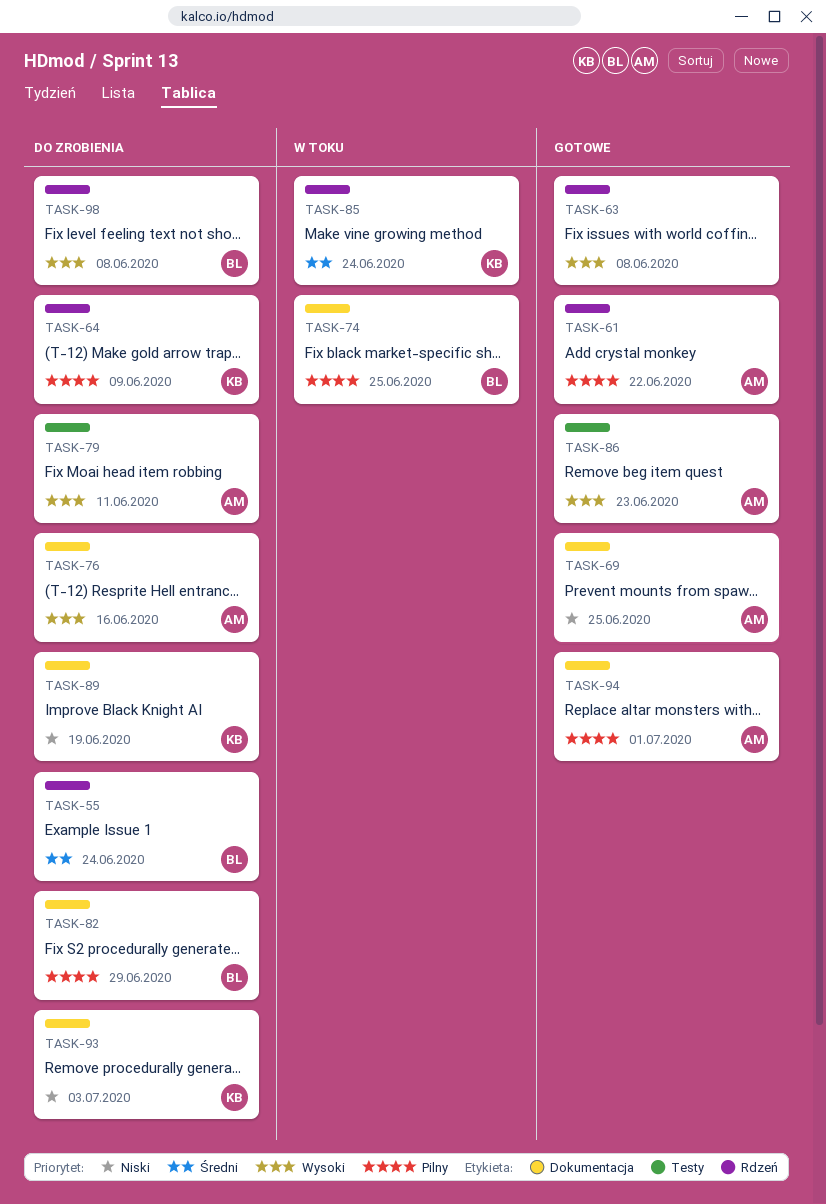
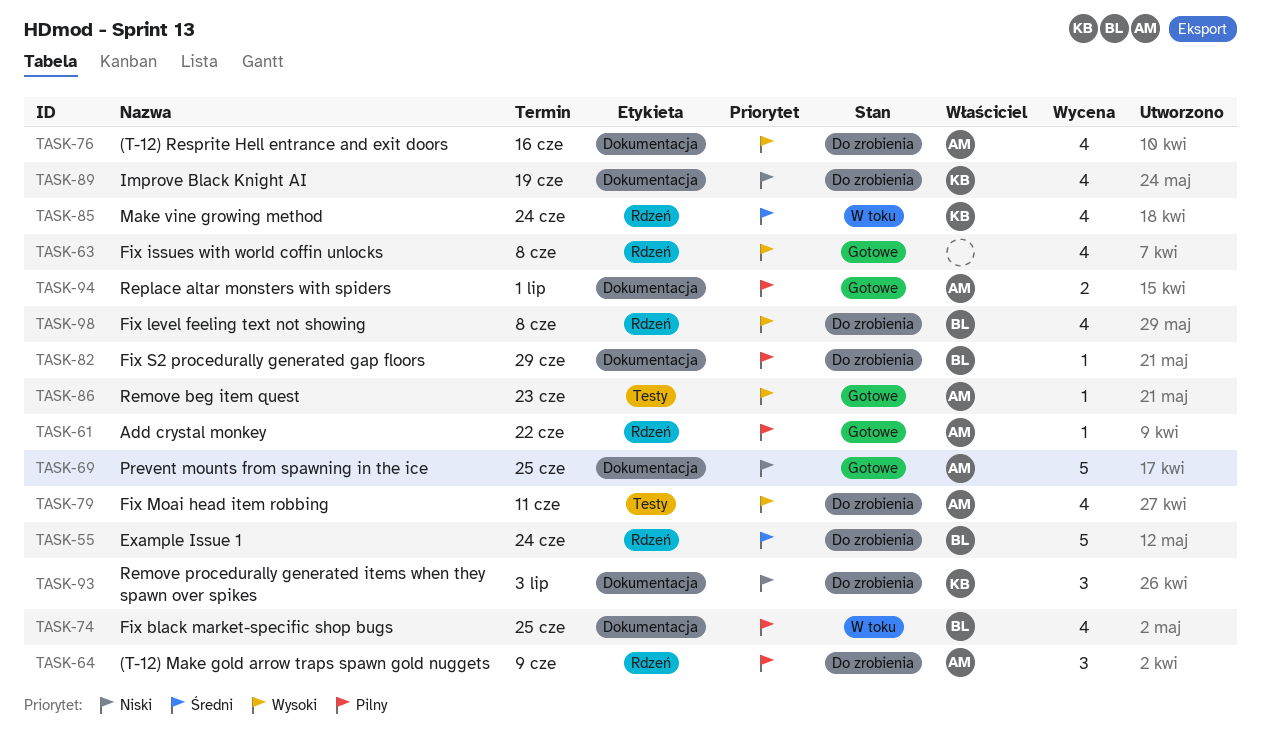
TASK-64, owner: KB -> AM

